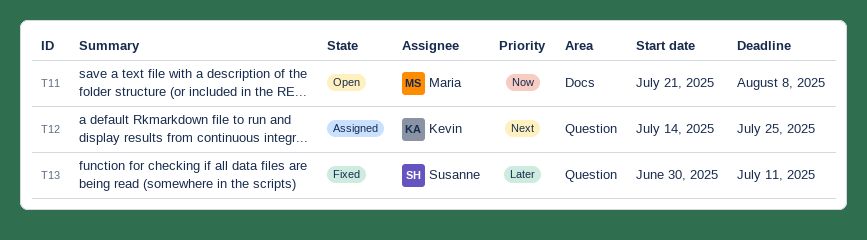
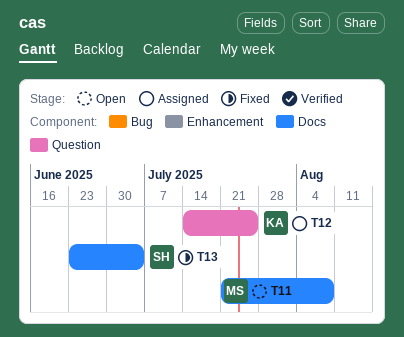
T13, label: Question -> Docs
T13, start: Jun 30 -> Jun 23
T13, due: Jul 11 -> Jul 4

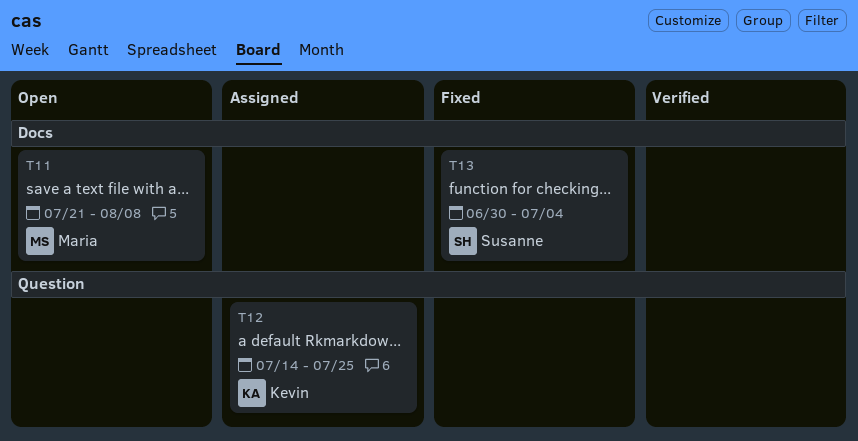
T13, start: Jun 23 -> Jun 30

